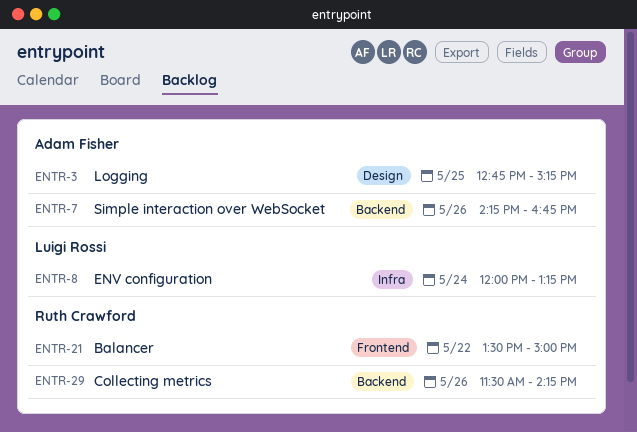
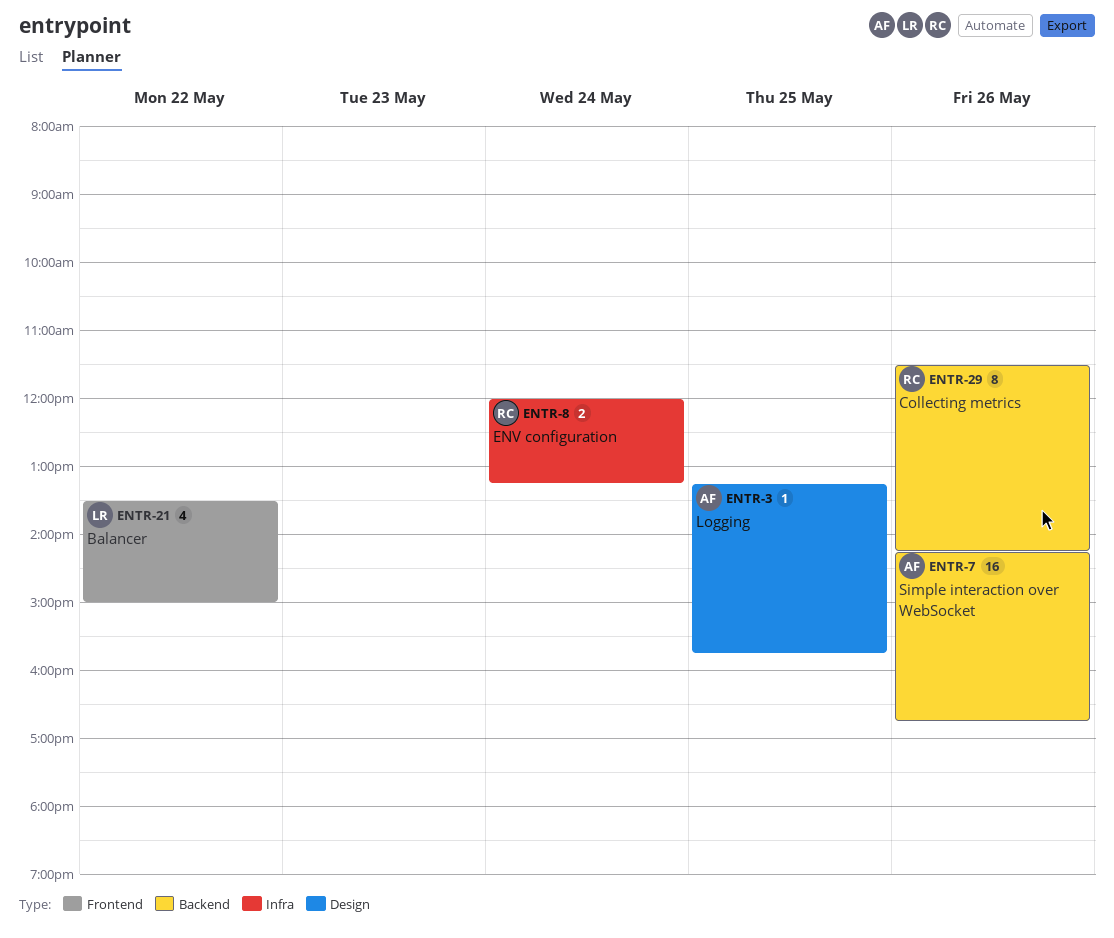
ENTR-3, begins: 12:45 -> 13:15
ENTR-3, ends: 15:15 -> 15:45
ENTR-8, owner: Luigi Rossi -> Ruth Crawford
ENTR-21, owner: Ruth Crawford -> Luigi Rossi

